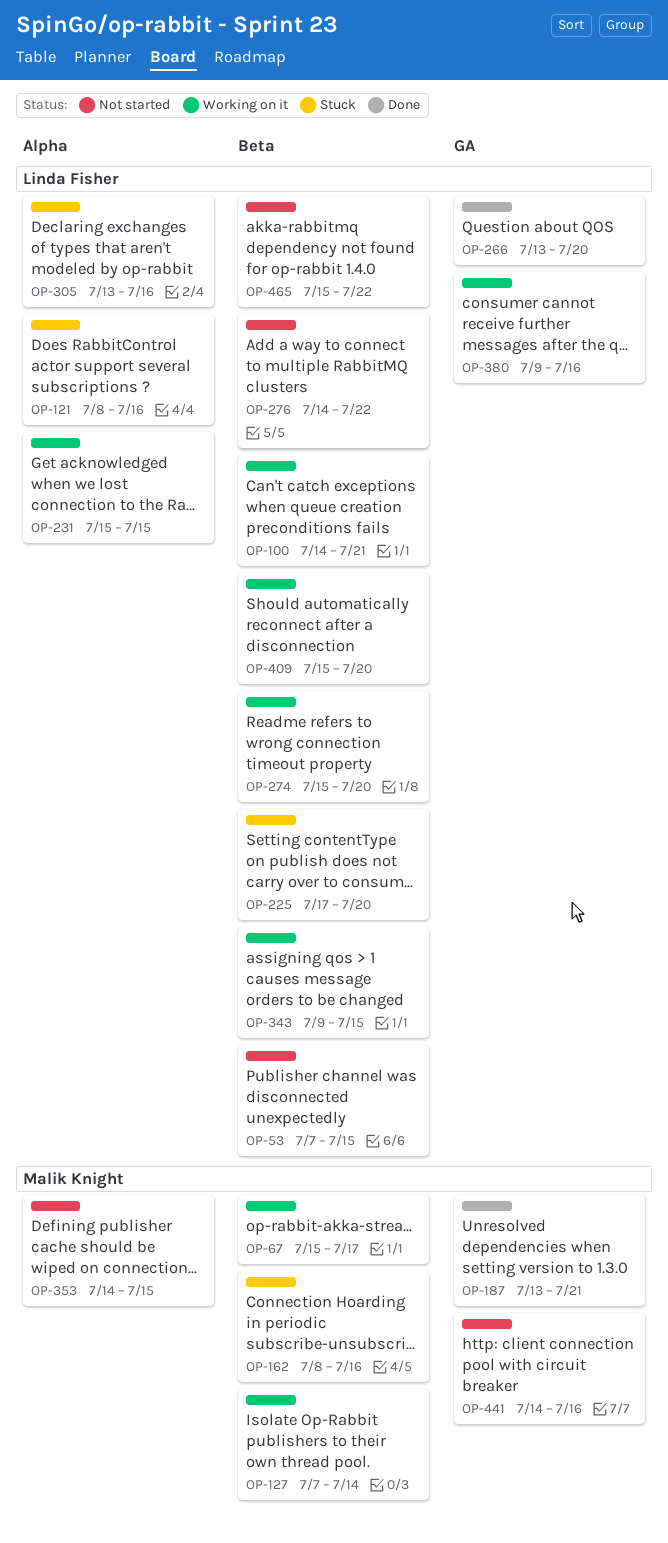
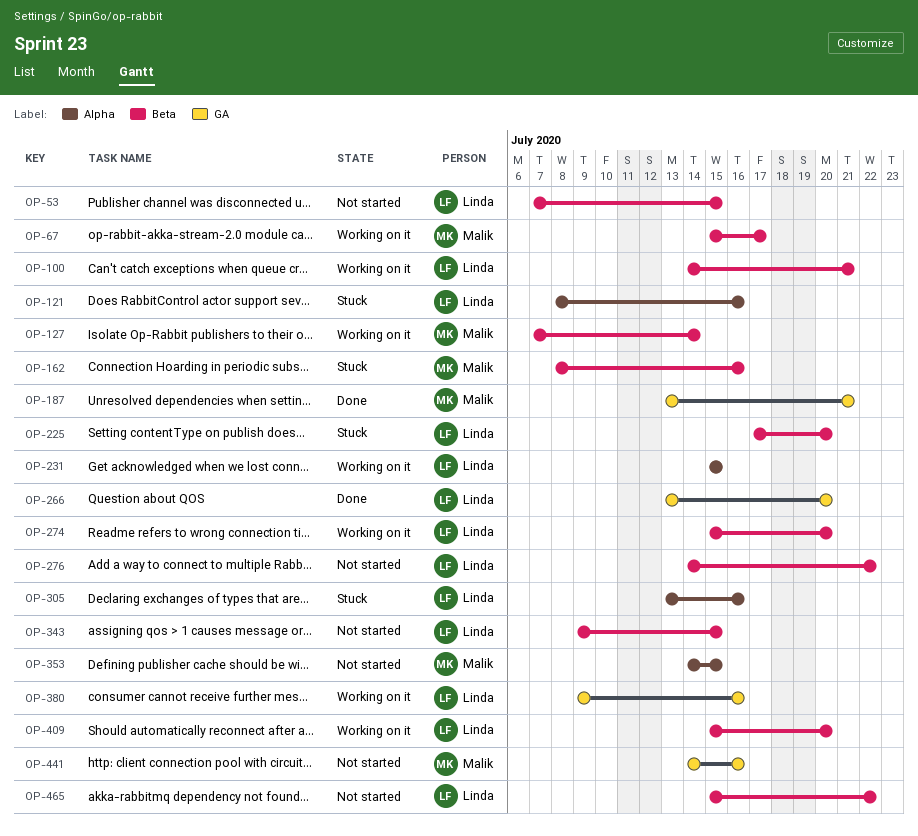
OP-343, status: Working on it -> Not started

